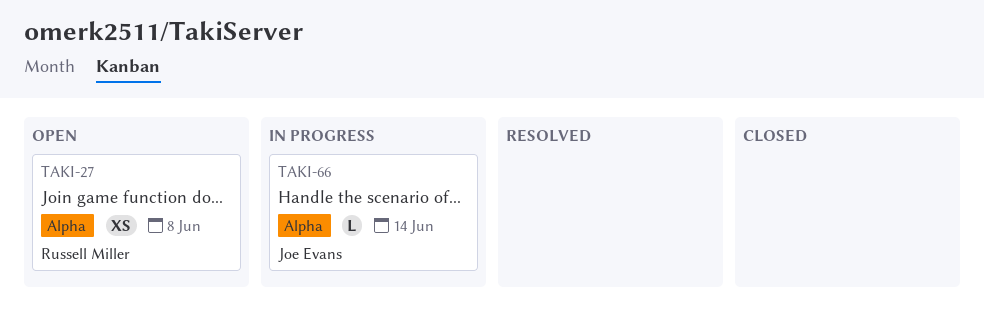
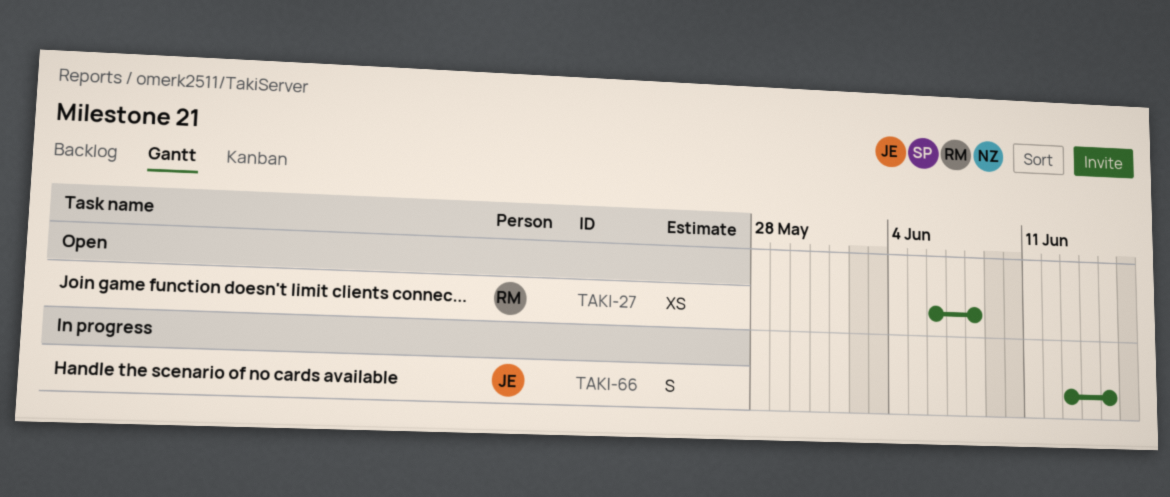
TAKI-66, estimate: L -> S
TAKI-66, due: Jun 14 -> Jun 15

